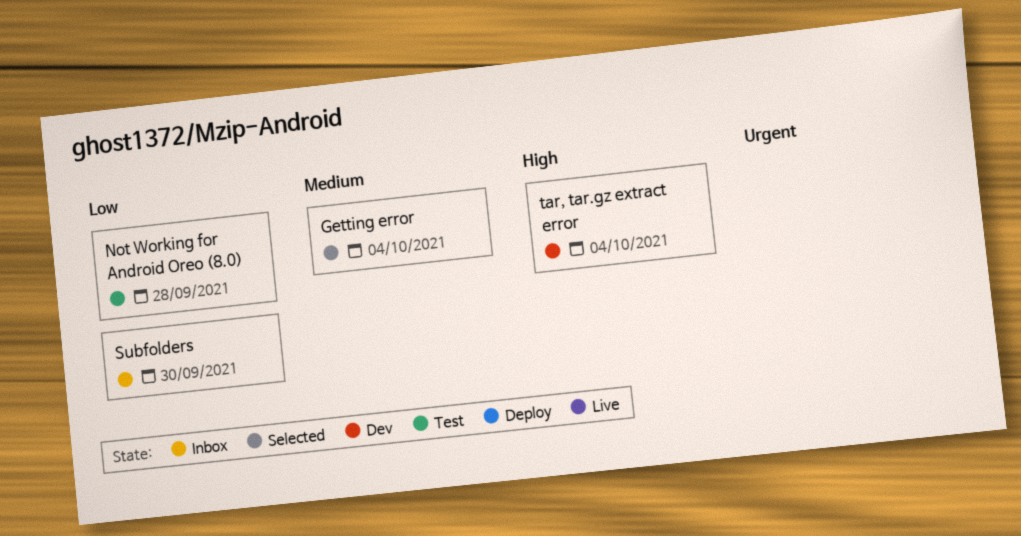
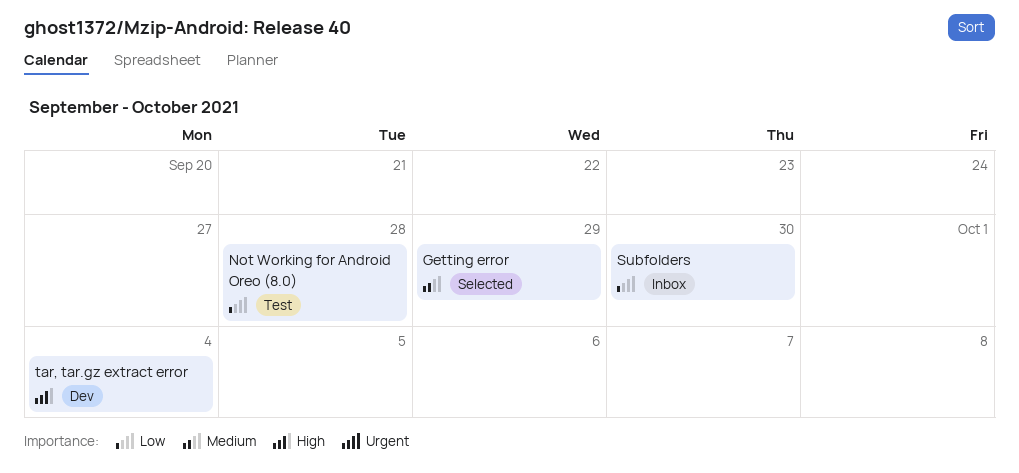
Getting error, due: Oct 4 -> Sep 29

